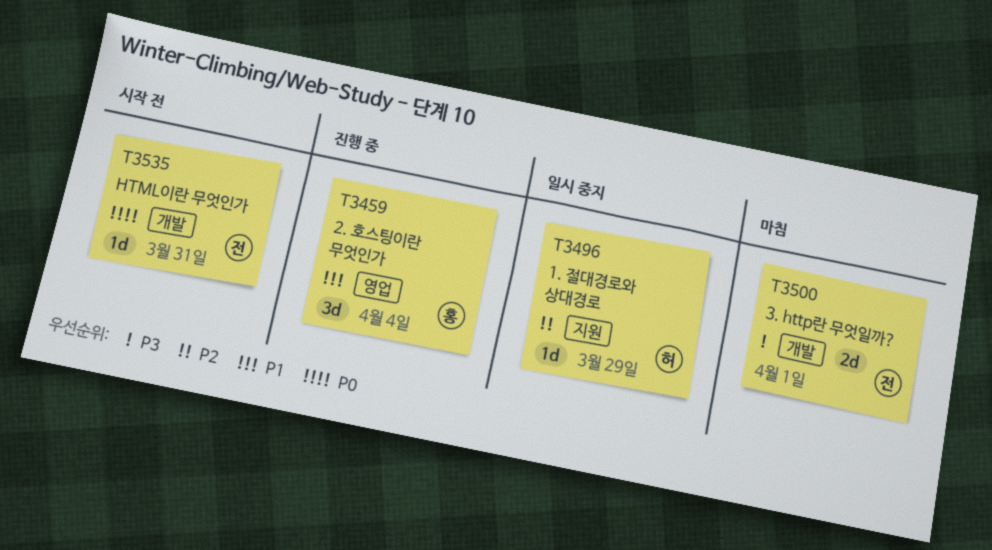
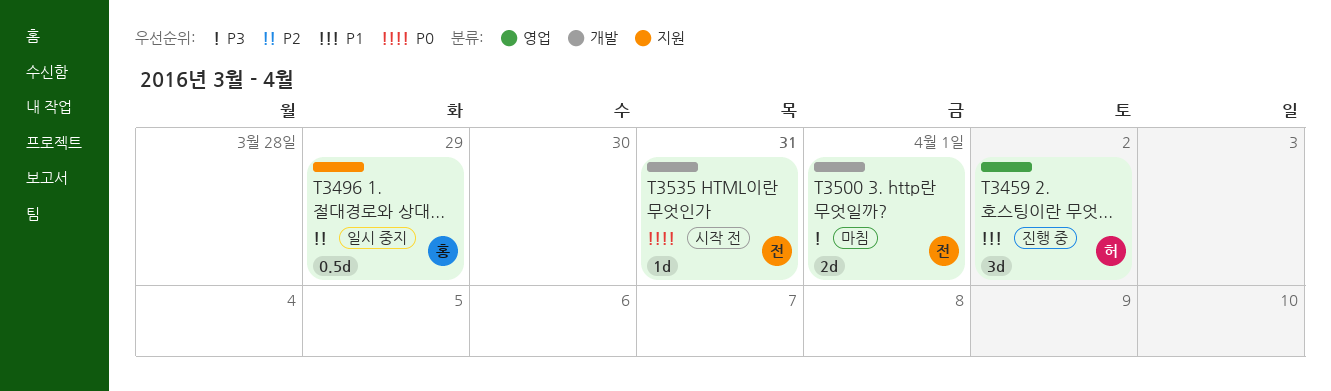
T3459, owner: 홍 -> 허
T3459, due: Apr 4 -> Apr 2
T3496, owner: 허 -> 홍
T3496, estimate: 1d -> 0.5d

